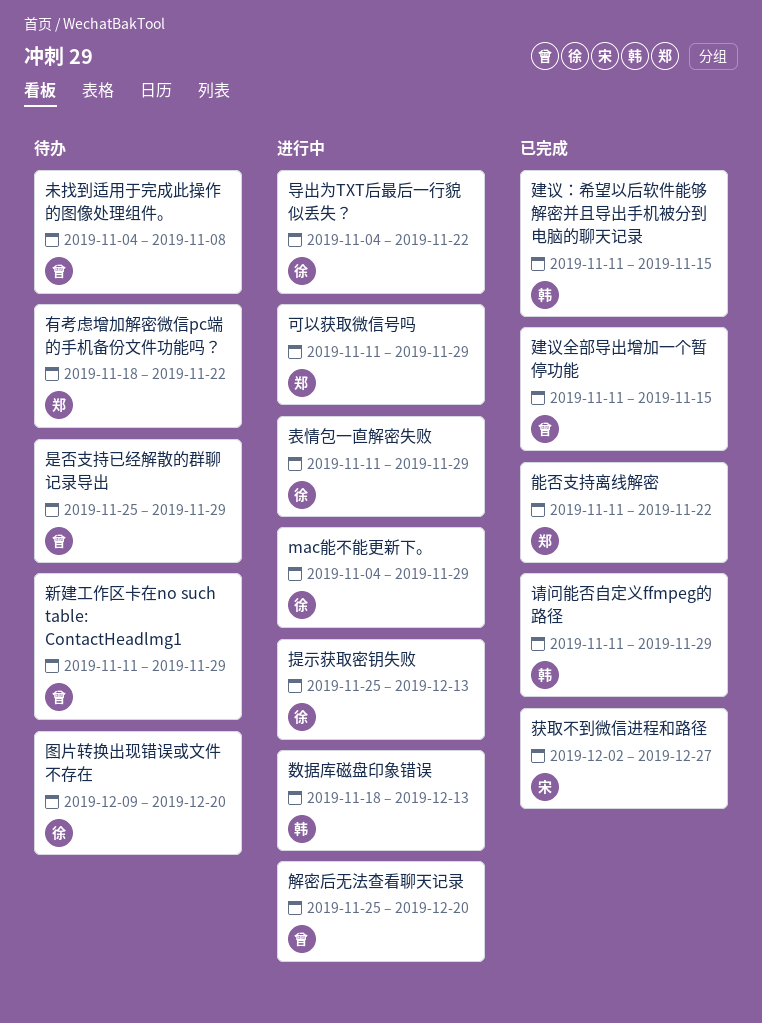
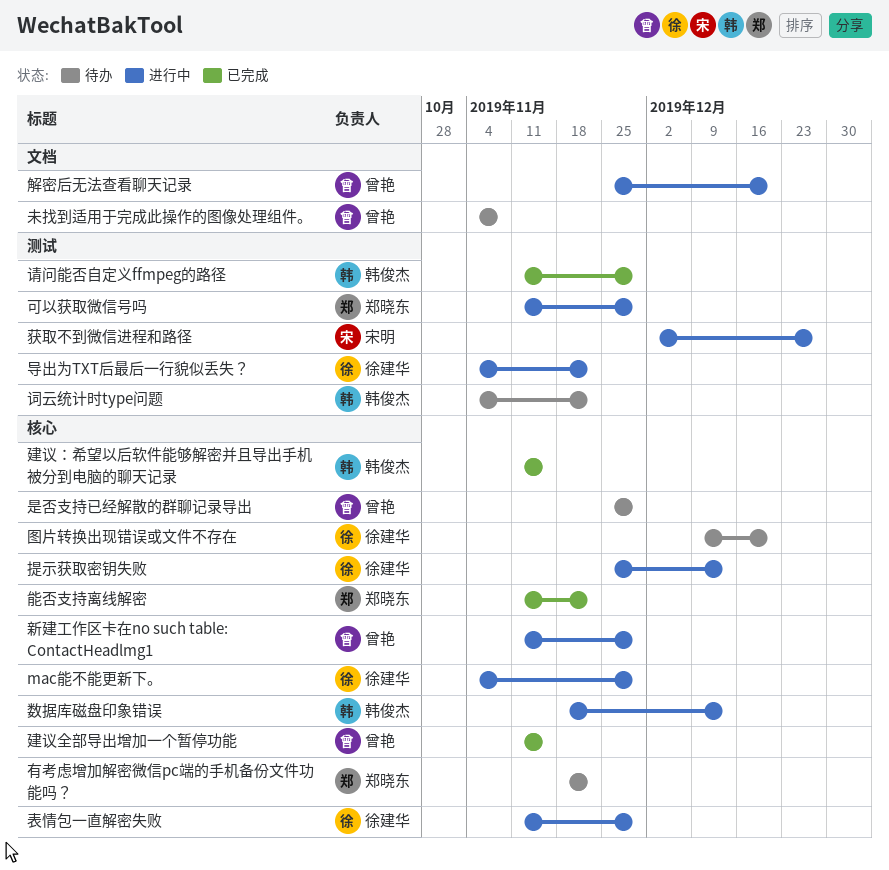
新建工作区卡在no such table: ContactHeadlmg1, status: 待办 -> 进行中
获取不到微信进程和路径, status: 已完成 -> 进行中
词云统计时type问题: none -> present

